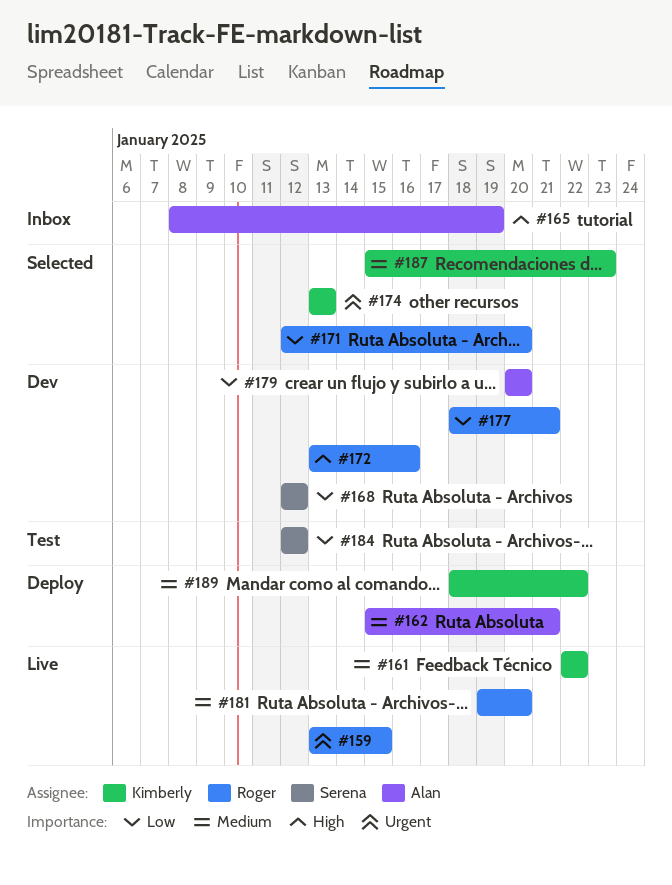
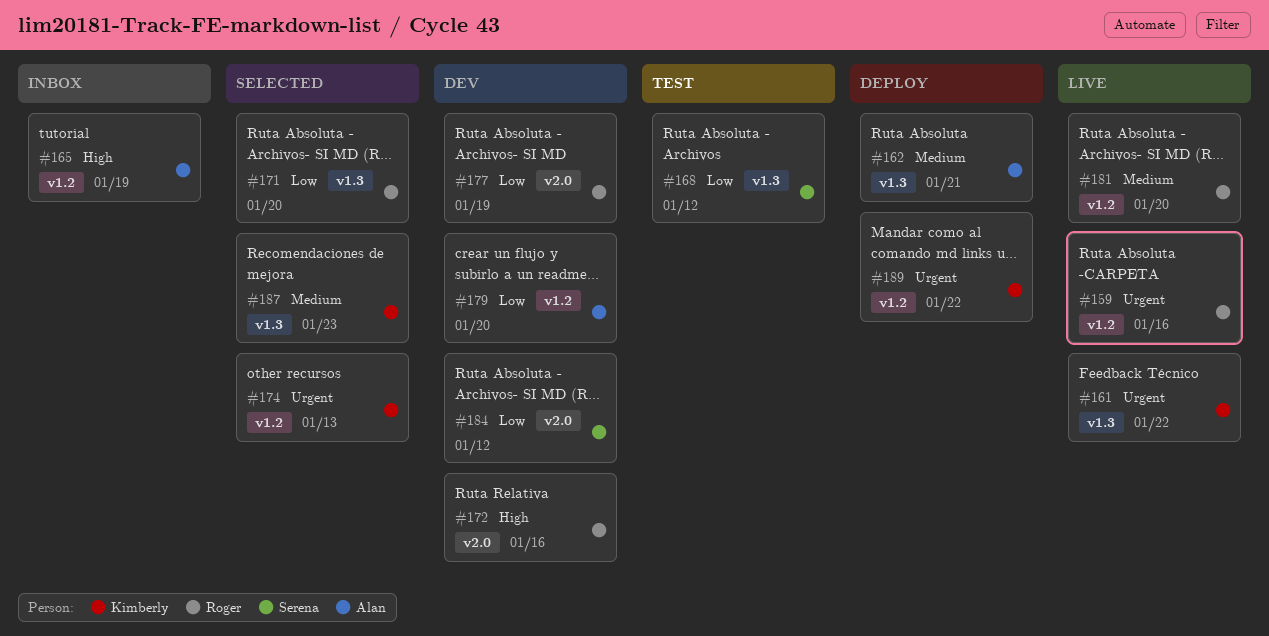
#159, due: Jan 15 -> Jan 16
#161, priority: Medium -> Urgent
#168, status: Dev -> Test
#177, due: Jan 21 -> Jan 19
#184, status: Test -> Dev
#189, priority: Medium -> Urgent

